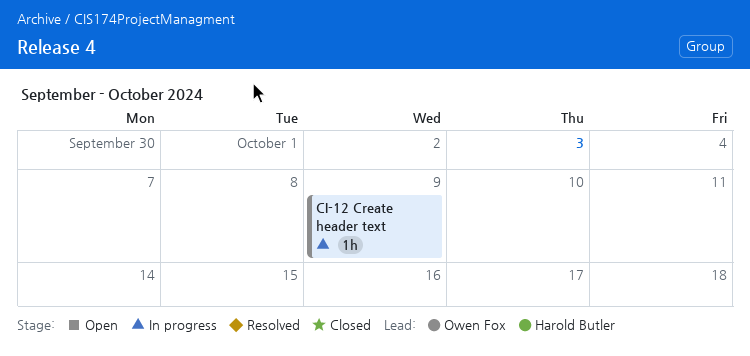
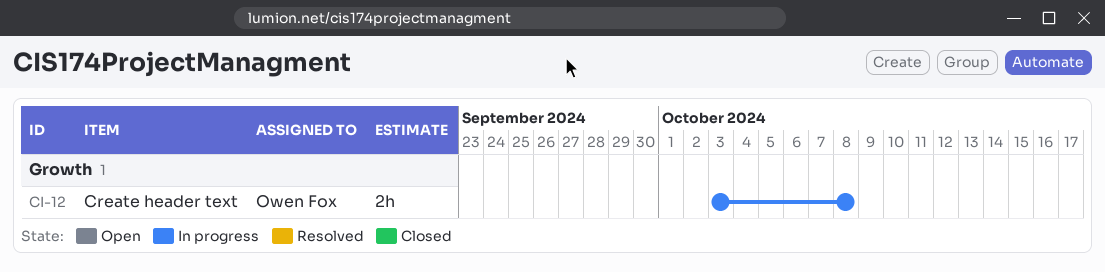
CI-12, estimate: 1h -> 2h
CI-12, due: Oct 9 -> Oct 8

